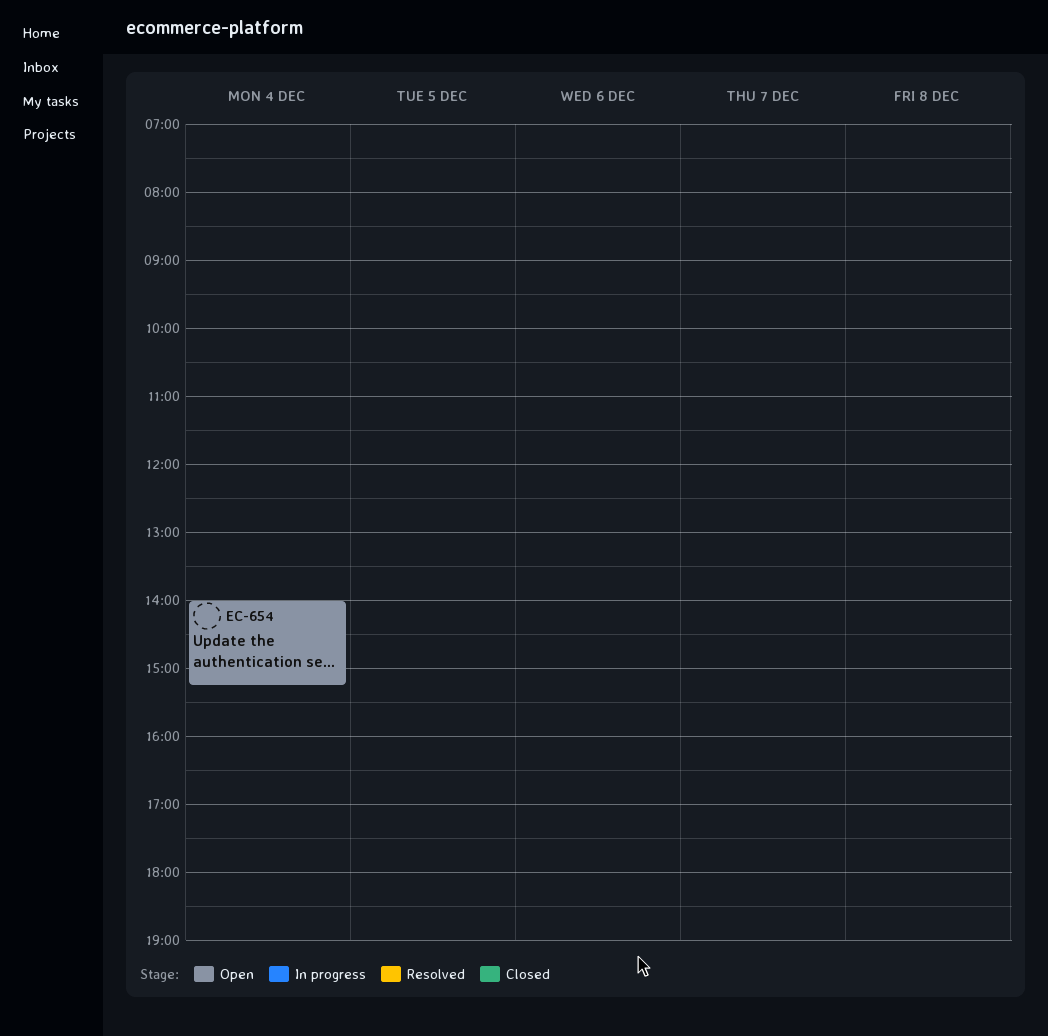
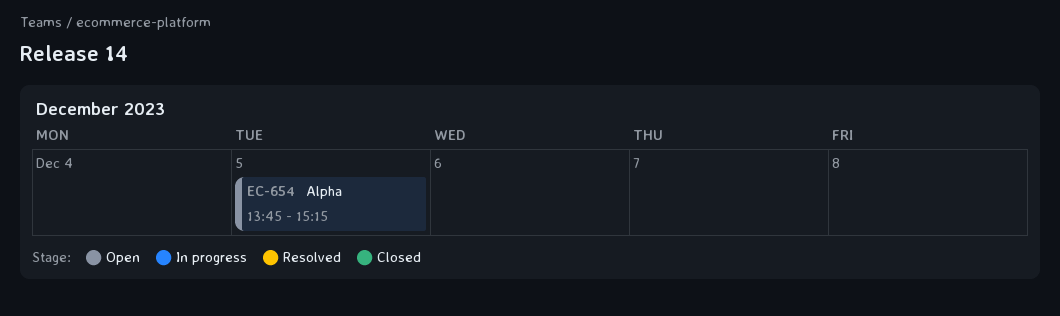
EC-654, day: Dec 4 -> Dec 5
EC-654, begins: 14:00 -> 13:45

